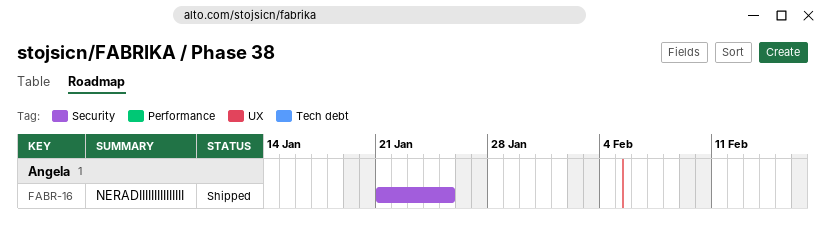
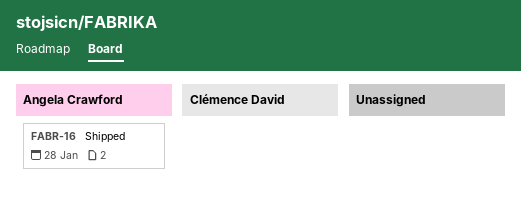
FABR-16, due: Jan 25 -> Jan 28

